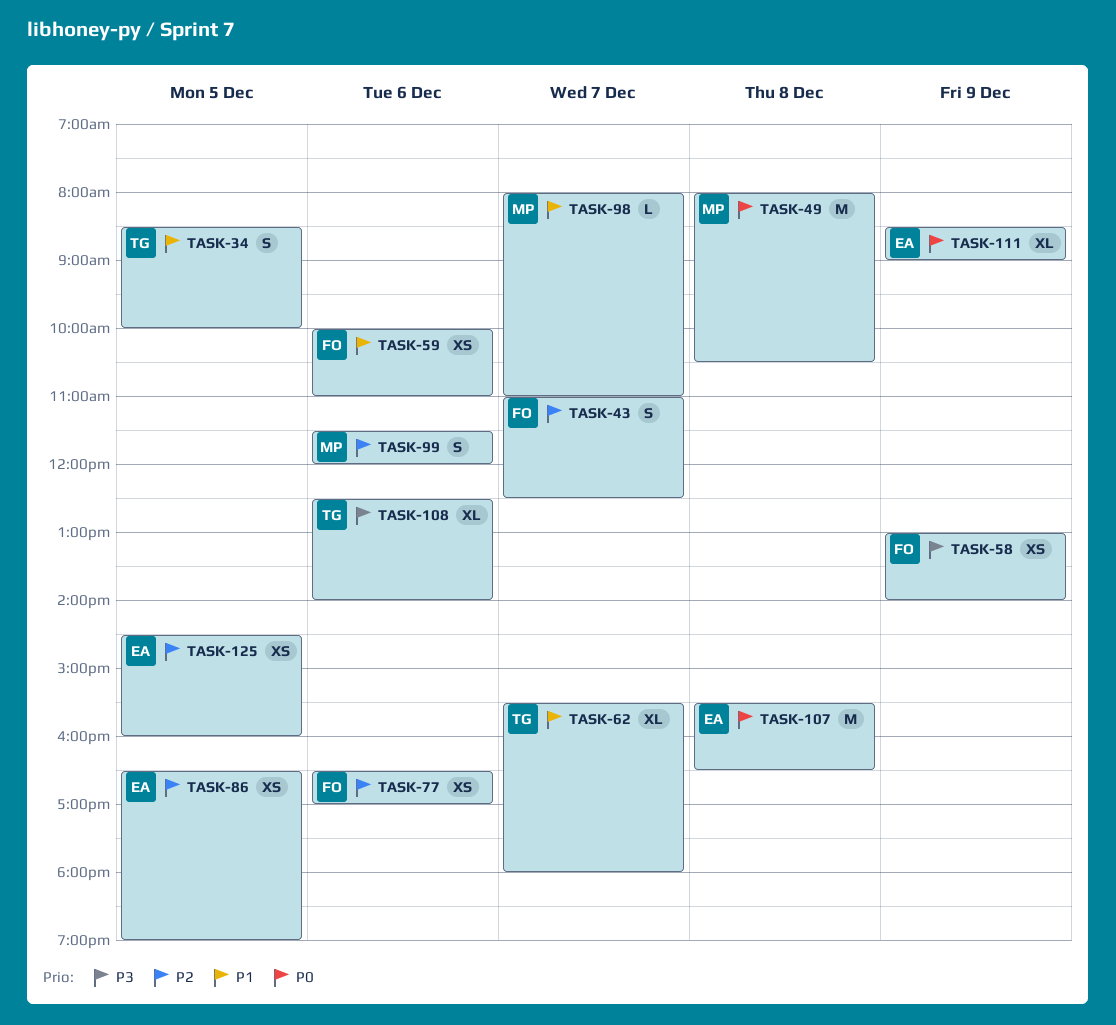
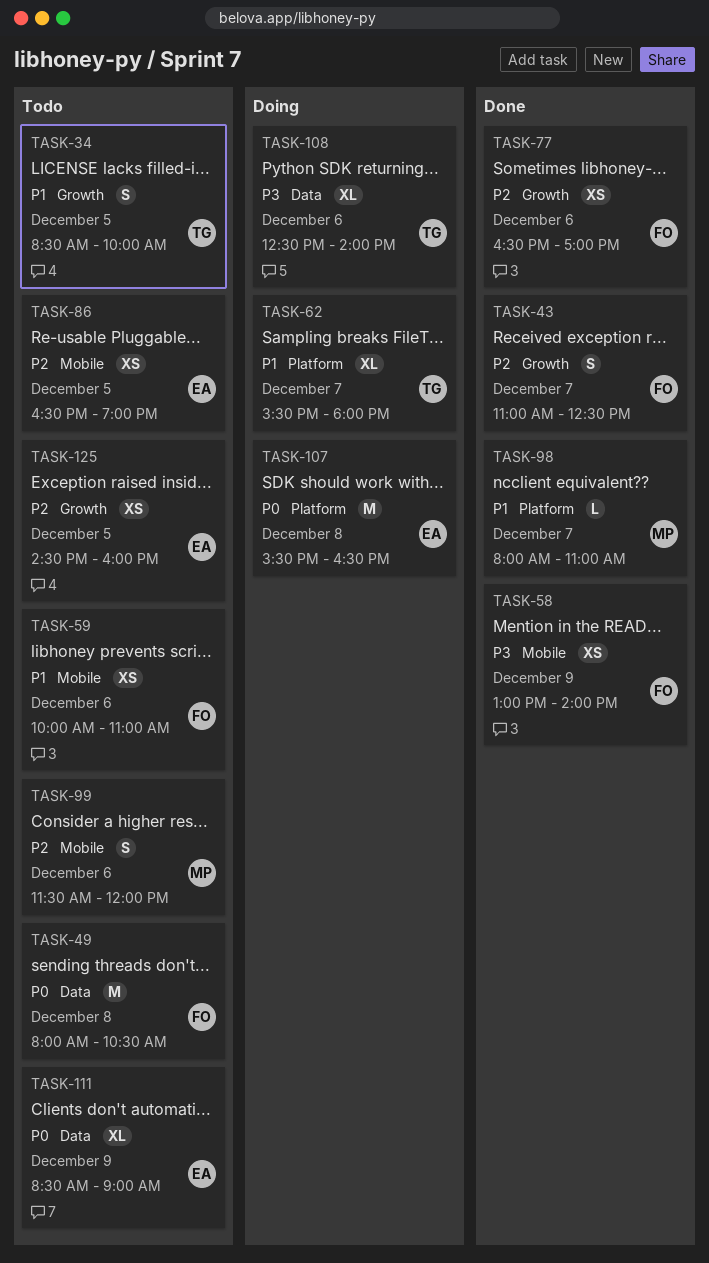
TASK-49, owner: MP -> FO

